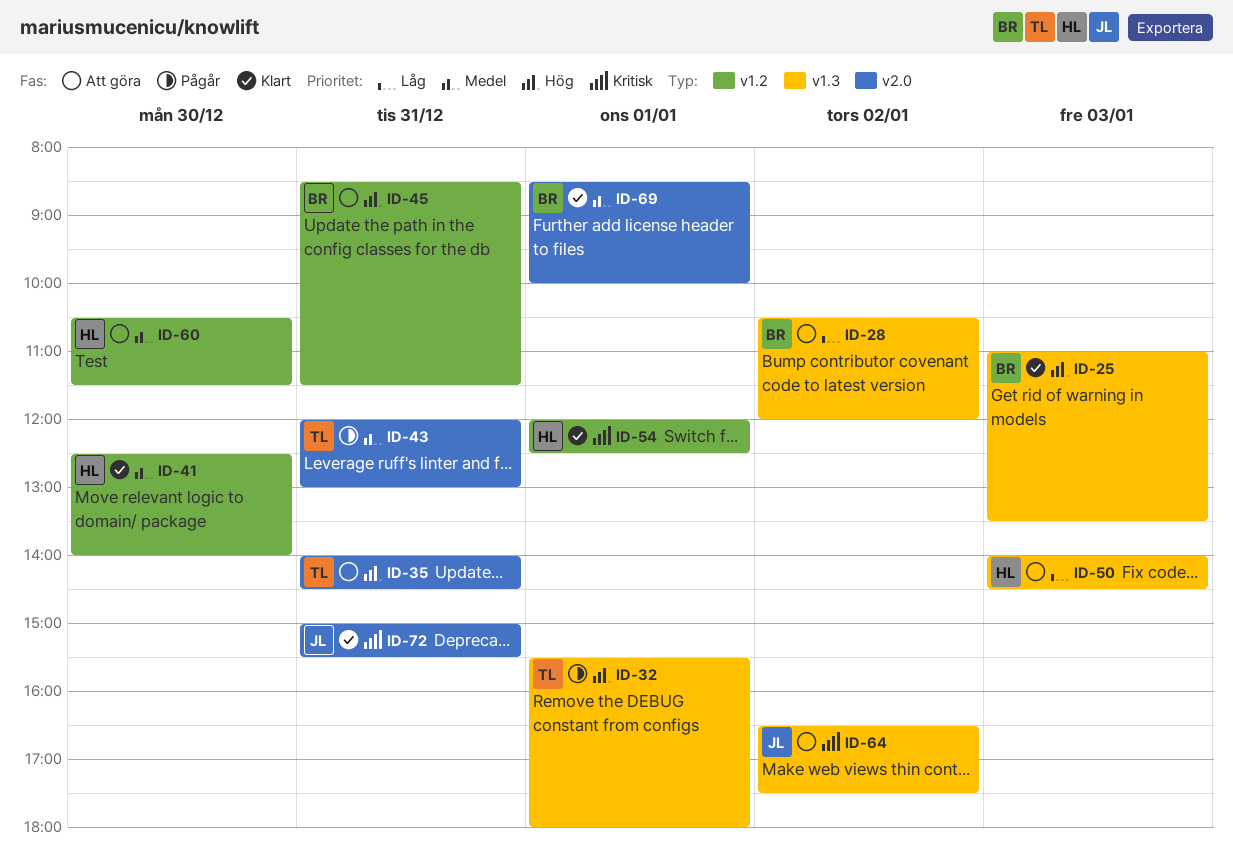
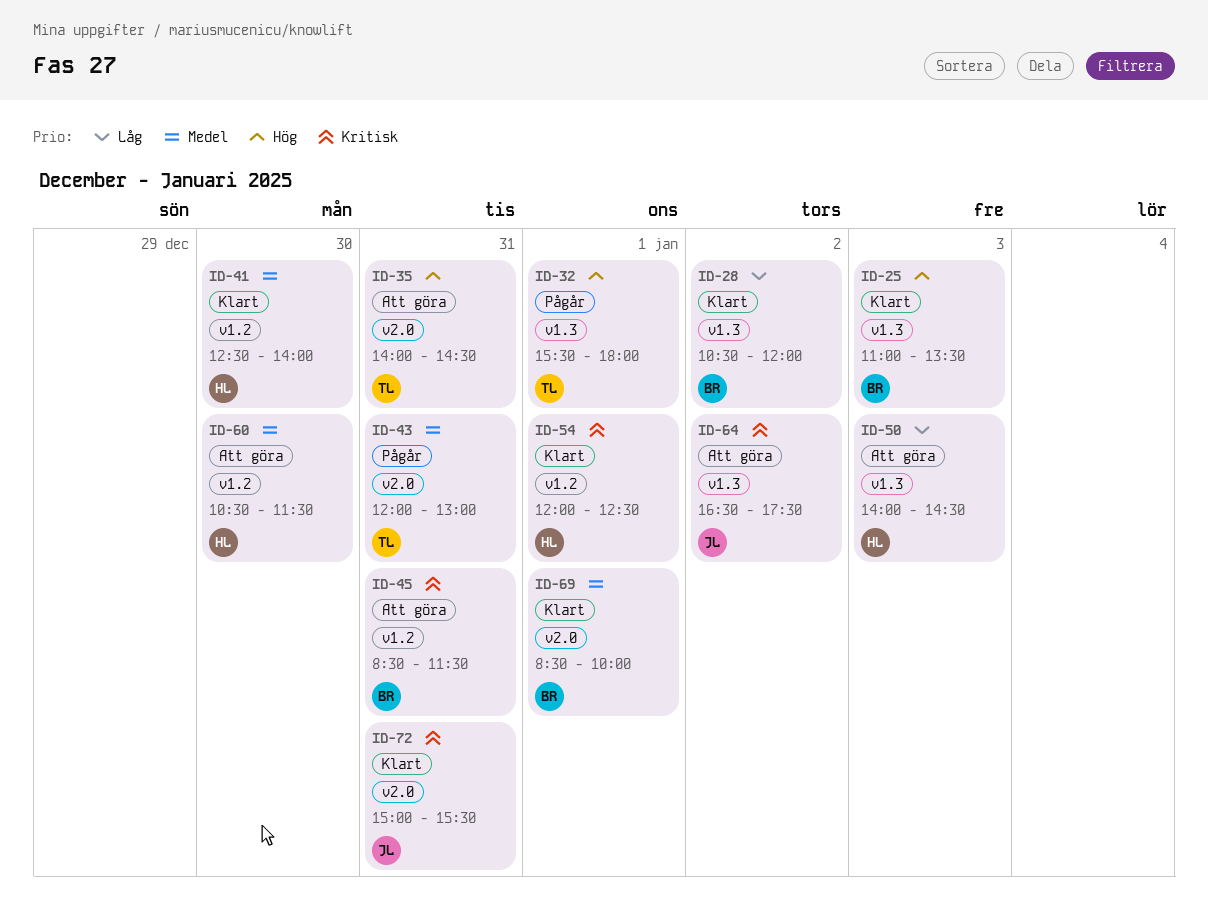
ID-28, status: Att göra -> Klart
ID-45, priority: Hög -> Kritisk

